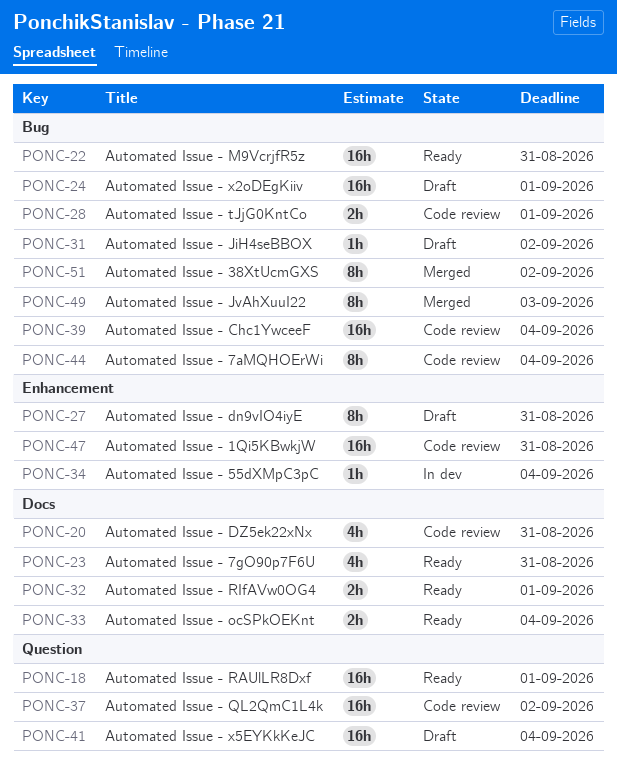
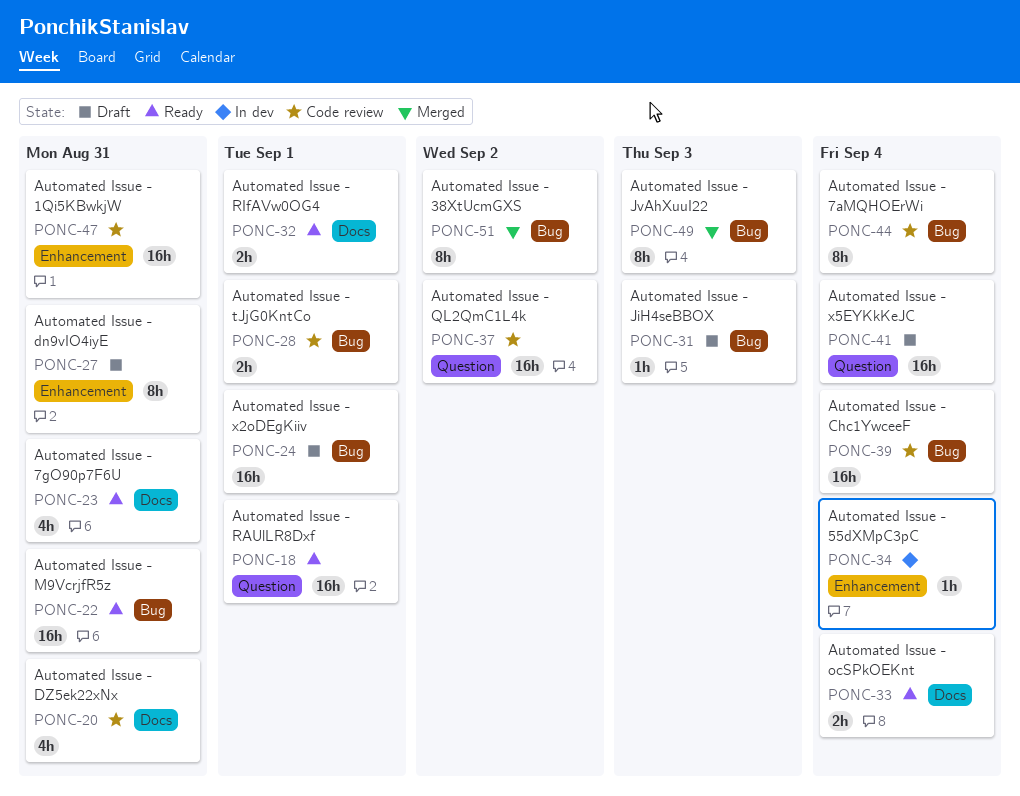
PONC-31, due: Sep 2 -> Sep 3

